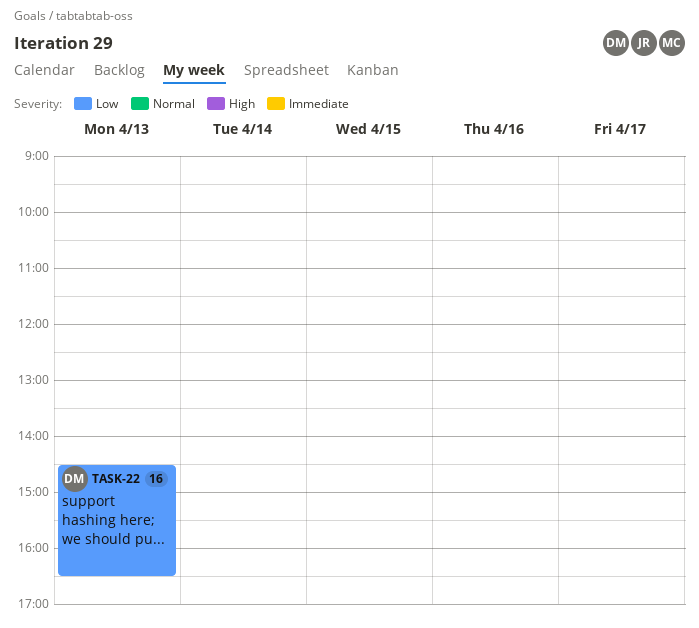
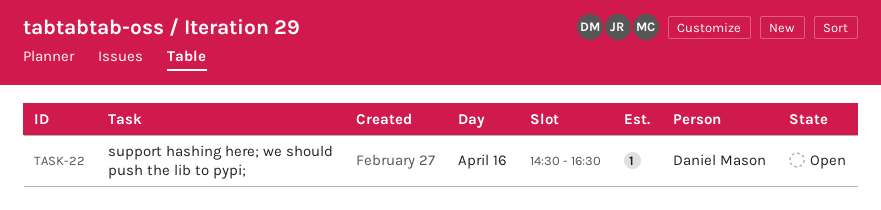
TASK-22, estimate: 16 -> 1
TASK-22, day: Apr 13 -> Apr 16

